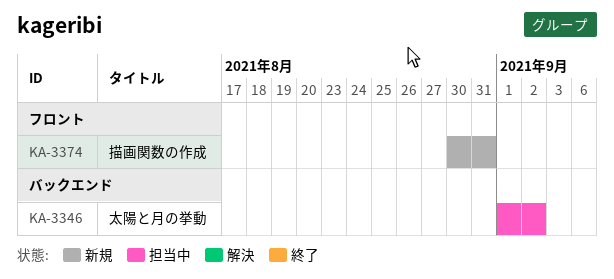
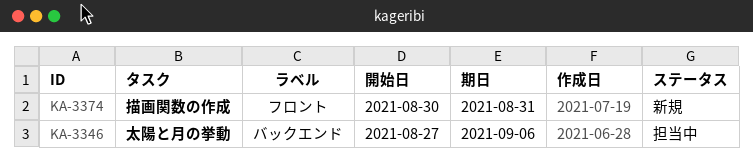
KA-3346, start: Sep 1 -> Aug 27
KA-3346, due: Sep 2 -> Sep 6

